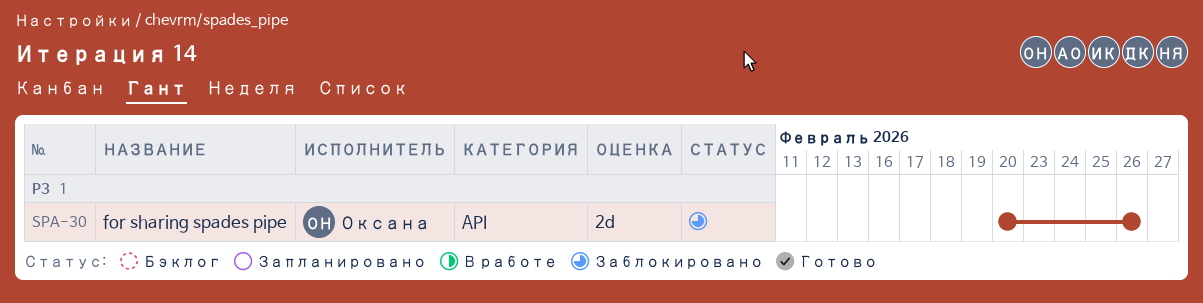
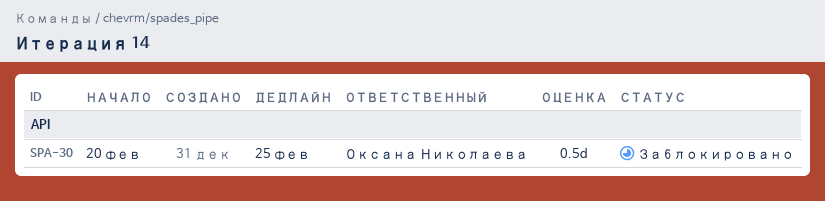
SPA-30, estimate: 2d -> 0.5d
SPA-30, due: Feb 26 -> Feb 25

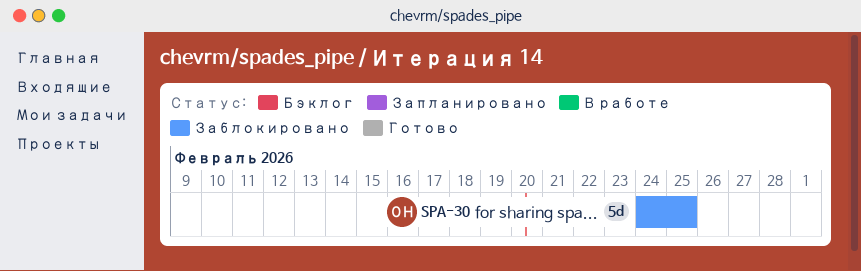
SPA-30, estimate: 0.5d -> 5d
SPA-30, start: Feb 20 -> Feb 24

